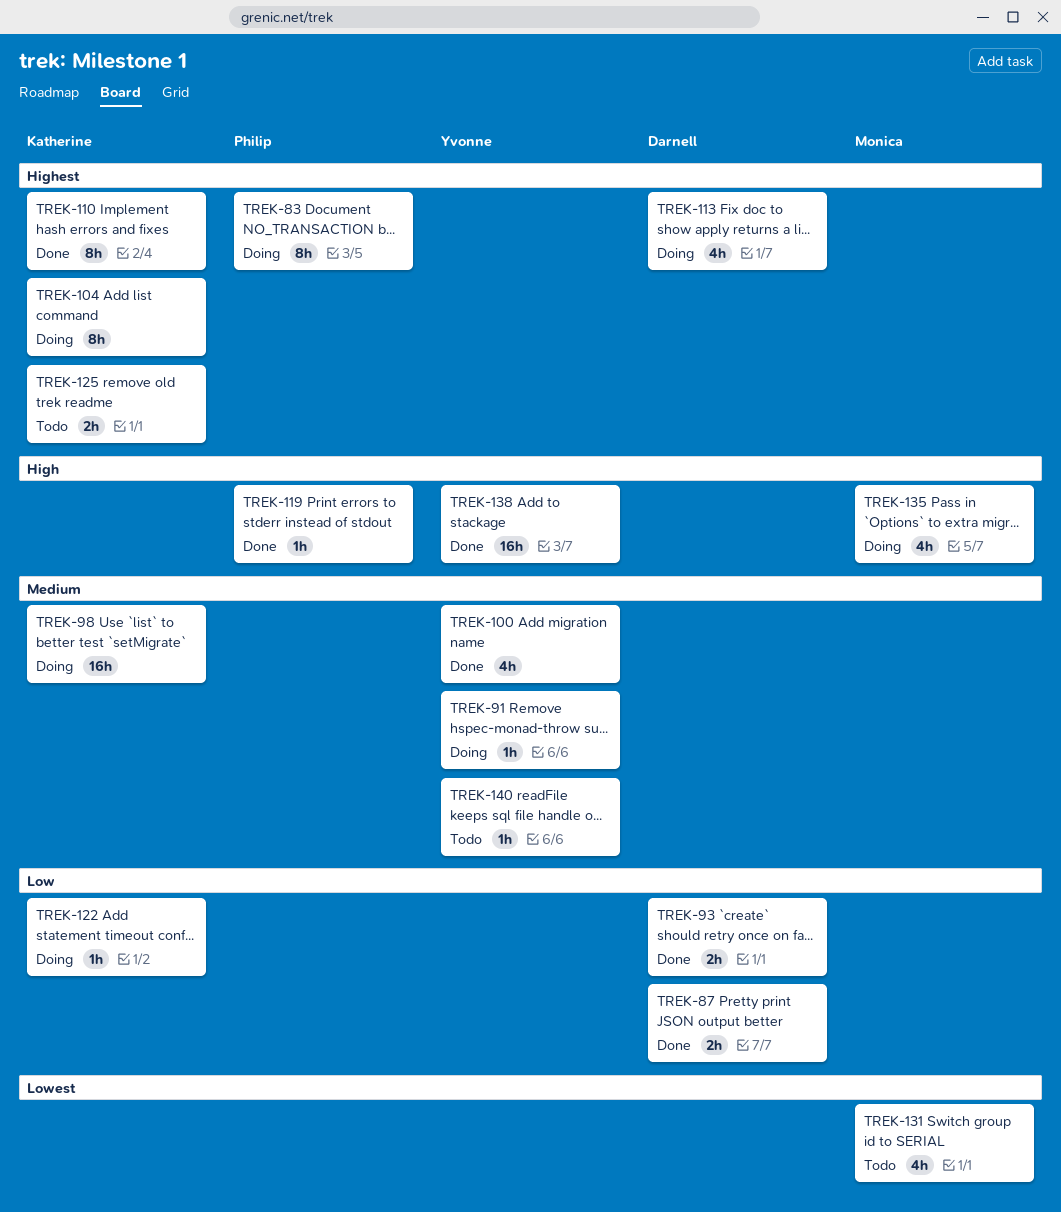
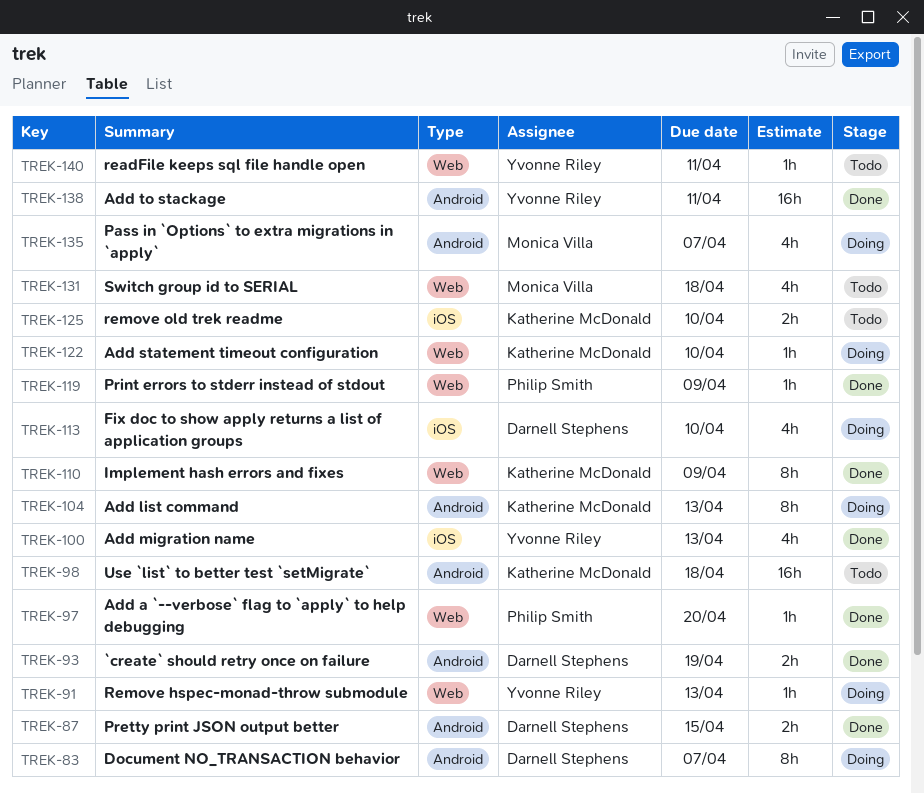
TREK-83, owner: Philip Smith -> Darnell Stephens
TREK-97: none -> present
TREK-98, status: Doing -> Todo

